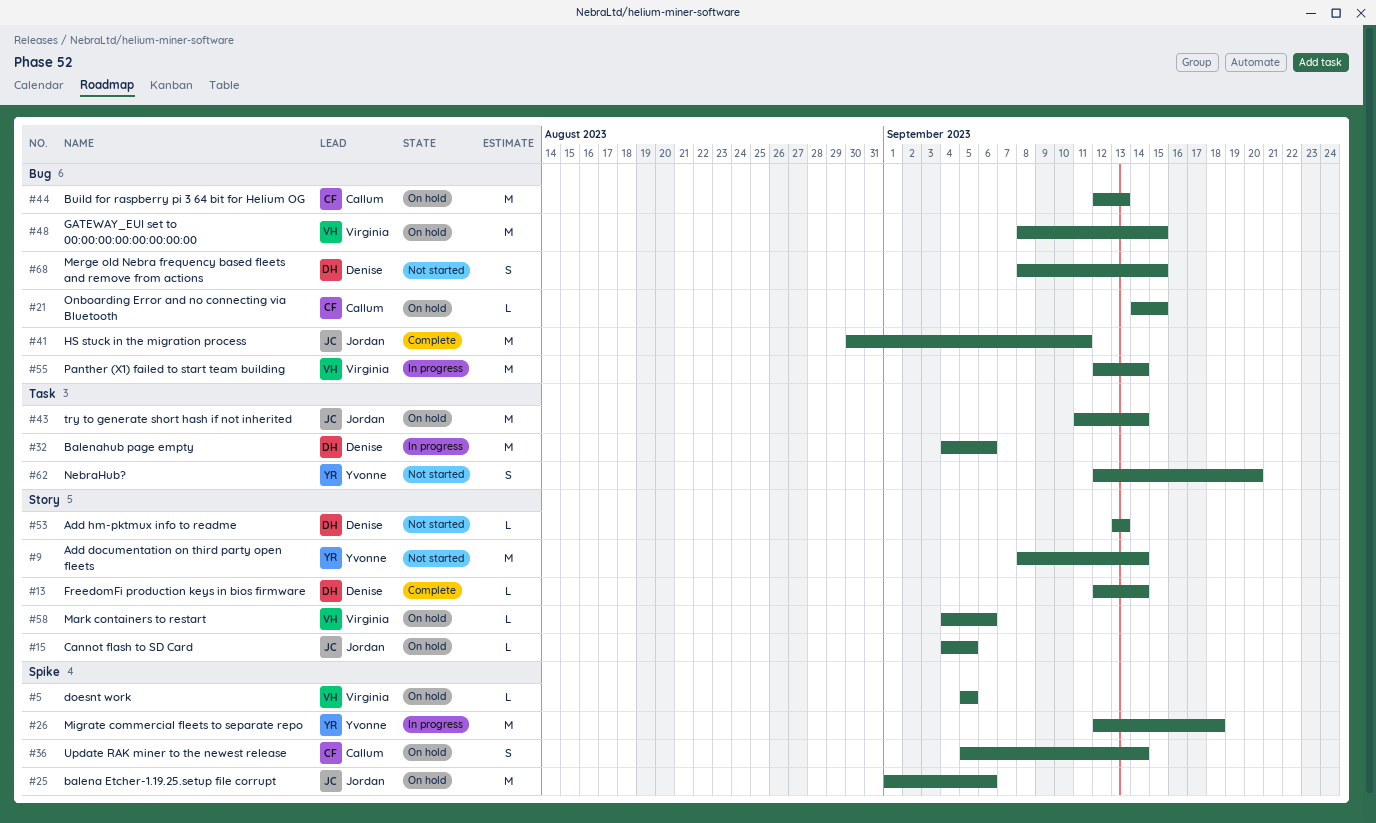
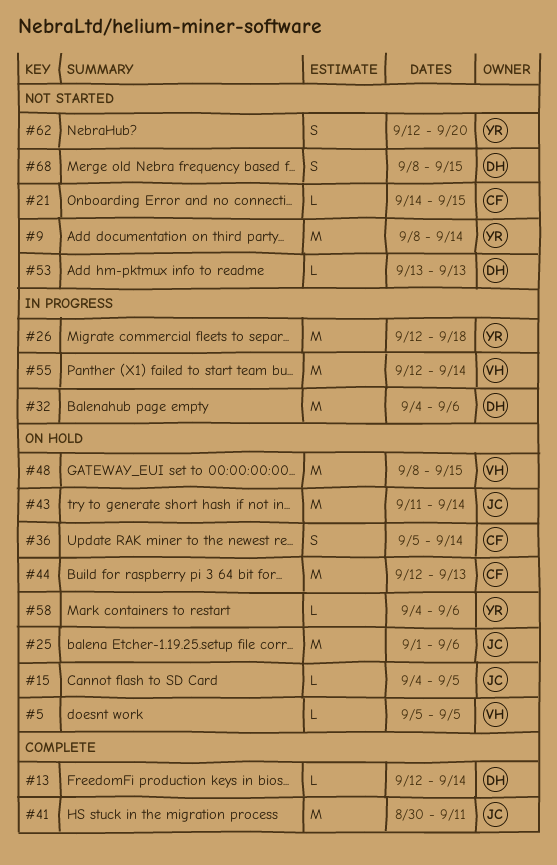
#21, status: On hold -> Not started
#58, owner: Virginia -> Yvonne

